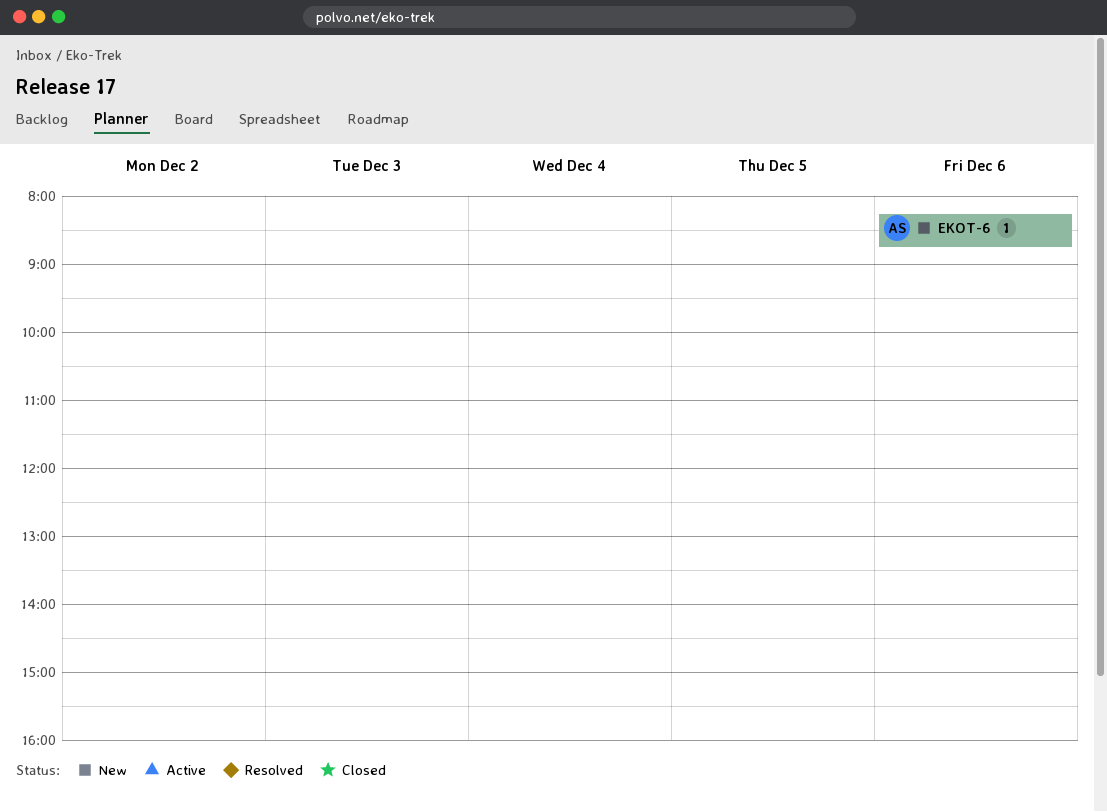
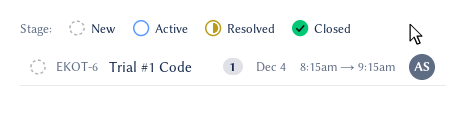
EKOT-6, day: Dec 6 -> Dec 4
EKOT-6, ends: 08:45 -> 09:15

